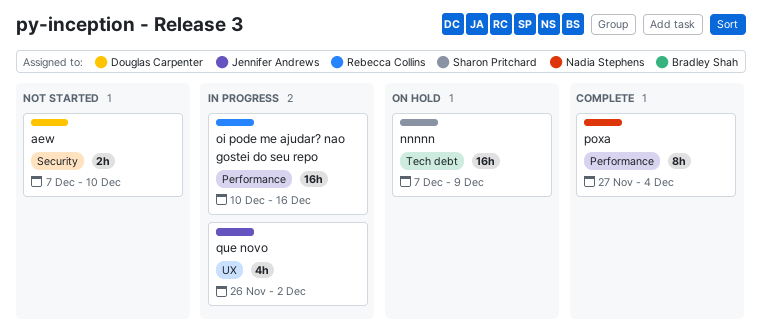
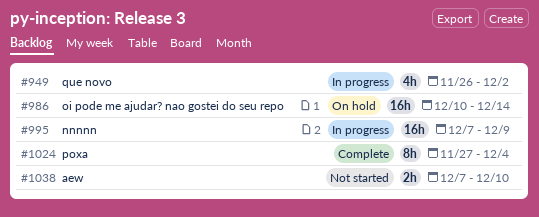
nnnnn, status: On hold -> In progress
oi pode me ajudar? nao gostei do seu repo, status: In progress -> On hold
oi pode me ajudar? nao gostei do seu repo, due: Dec 16 -> Dec 14

